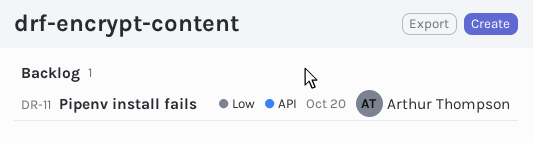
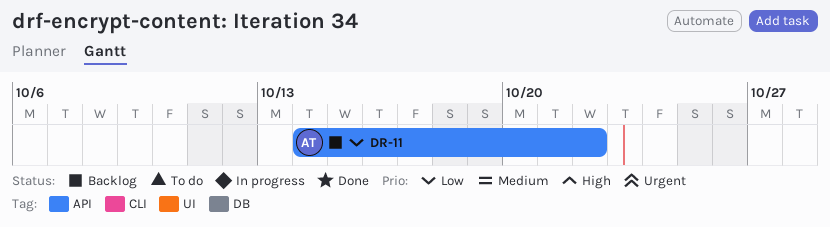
DR-11, due: Oct 20 -> Oct 22

